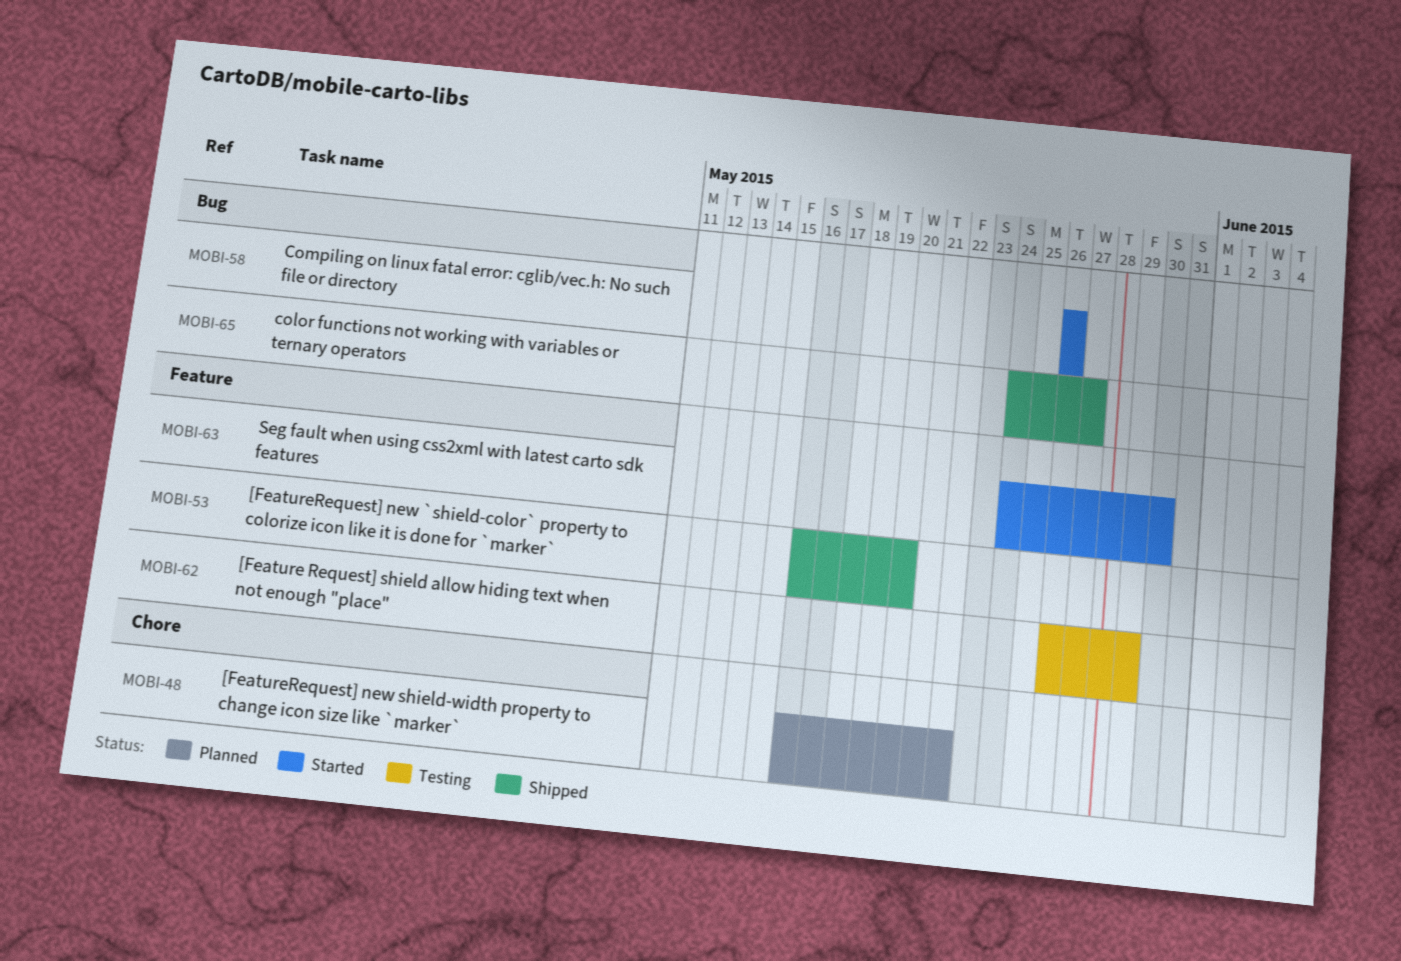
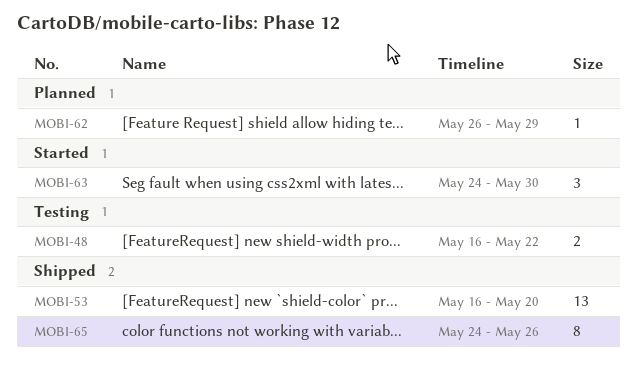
MOBI-48, status: Planned -> Testing
MOBI-58: present -> none
MOBI-62, status: Testing -> Planned
MOBI-65, due: May 27 -> May 26

